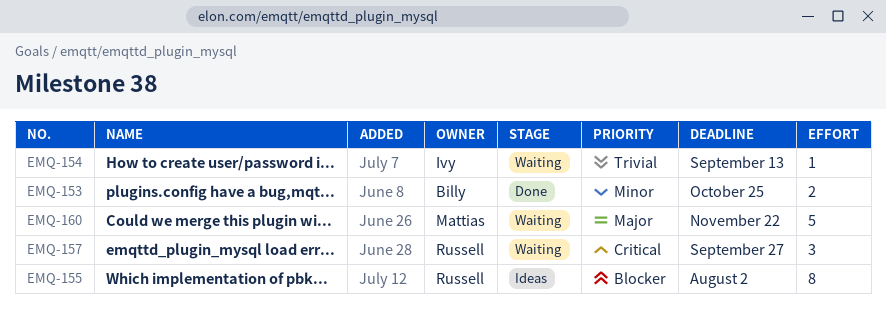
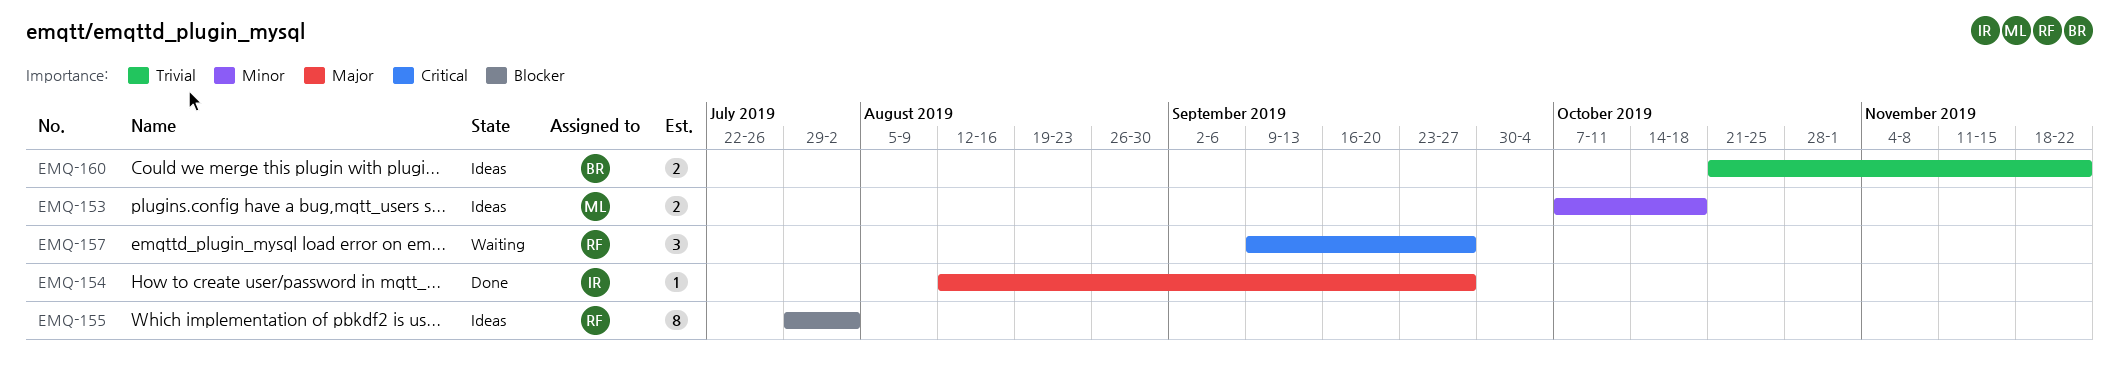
EMQ-153, status: Done -> Ideas
EMQ-153, owner: Billy -> Mattias
EMQ-153, due: Oct 25 -> Oct 18
EMQ-154, status: Waiting -> Done
EMQ-154, priority: Trivial -> Major
EMQ-154, due: Sep 13 -> Sep 27
EMQ-160, status: Waiting -> Ideas
EMQ-160, owner: Mattias -> Billy
EMQ-160, priority: Major -> Trivial
EMQ-160, estimate: 5 -> 2

